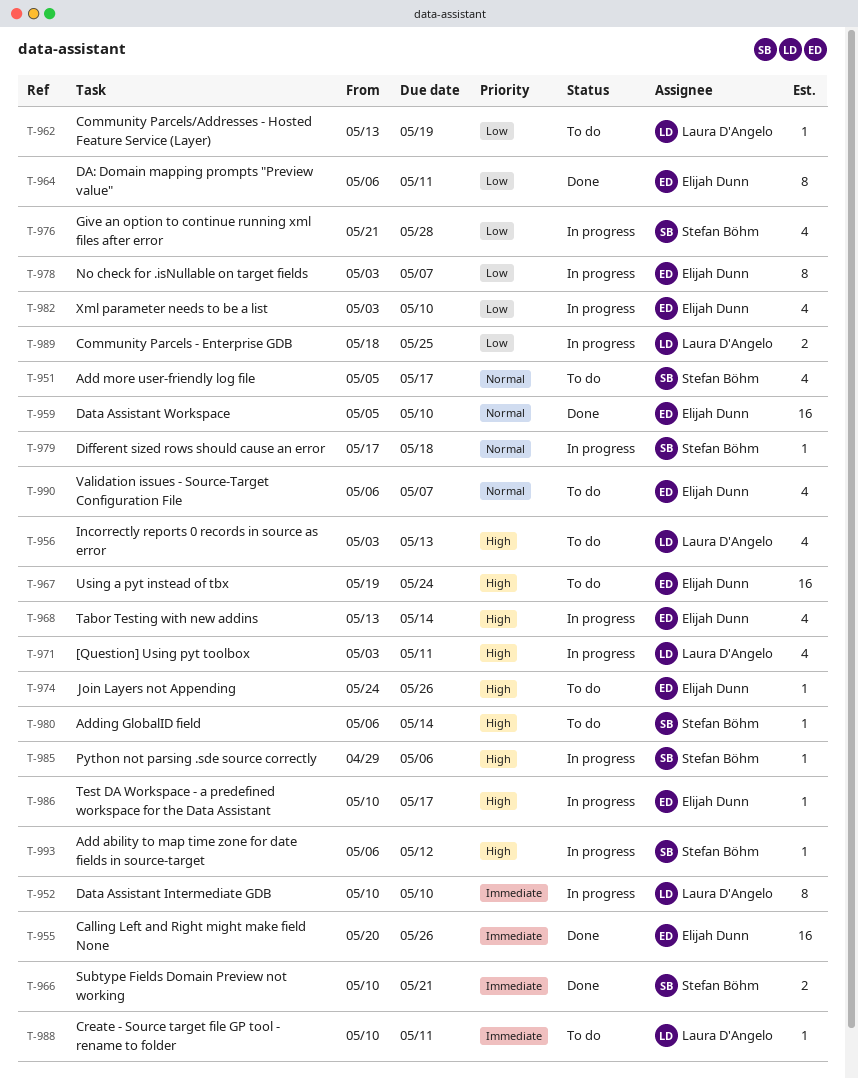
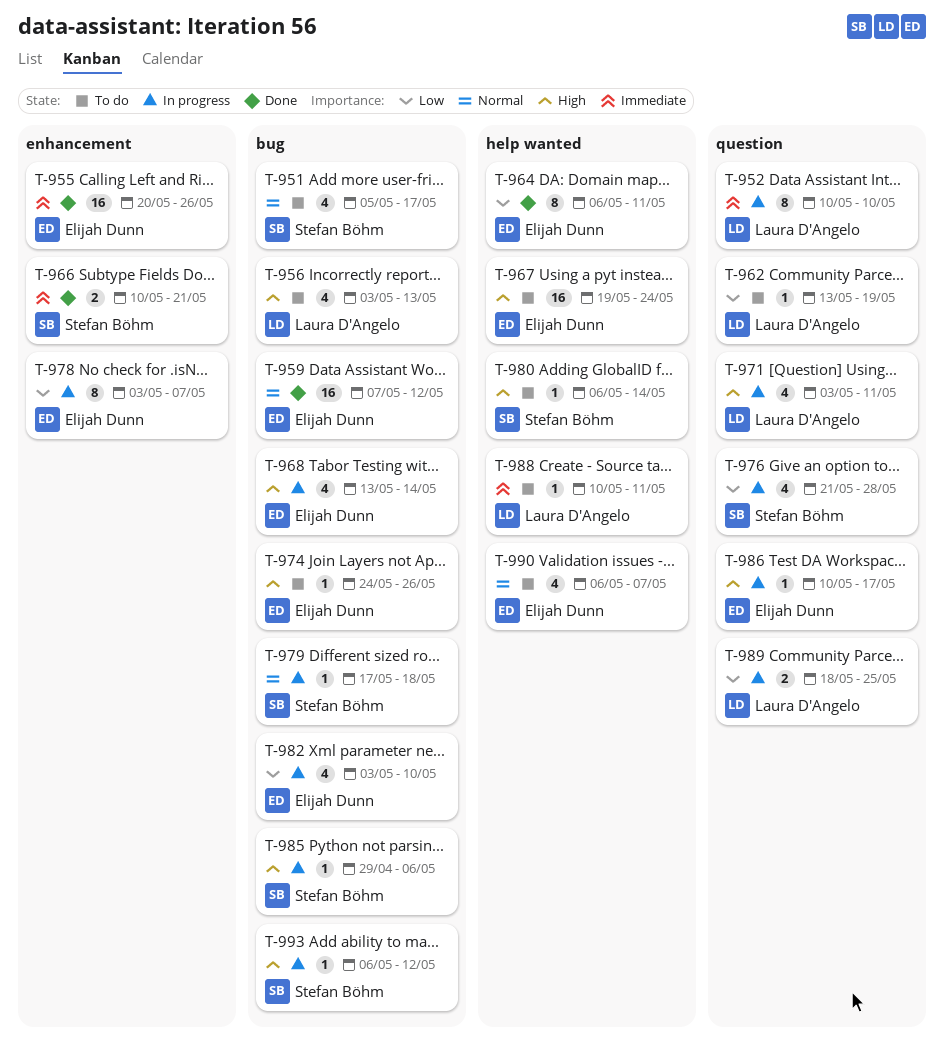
T-959, start: May 5 -> May 7
T-959, due: May 10 -> May 12

